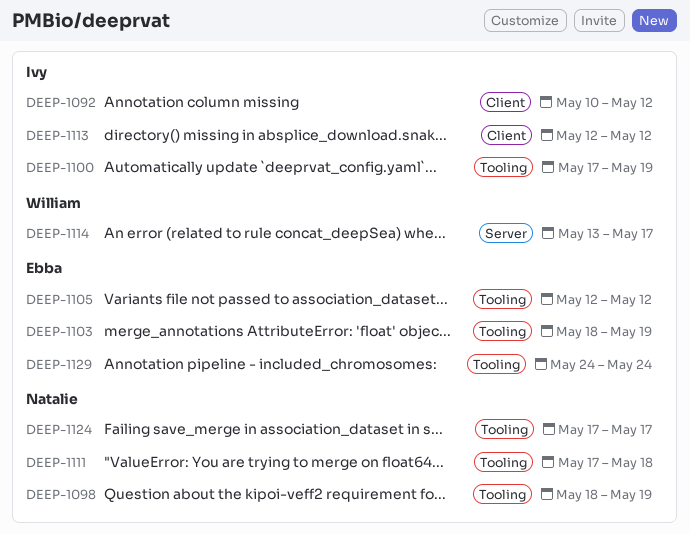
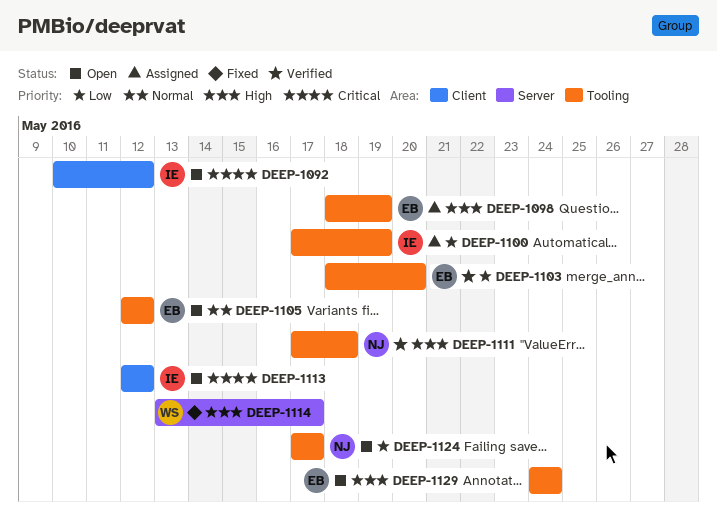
DEEP-1098, owner: Natalie -> Ebba
DEEP-1103, due: May 19 -> May 20

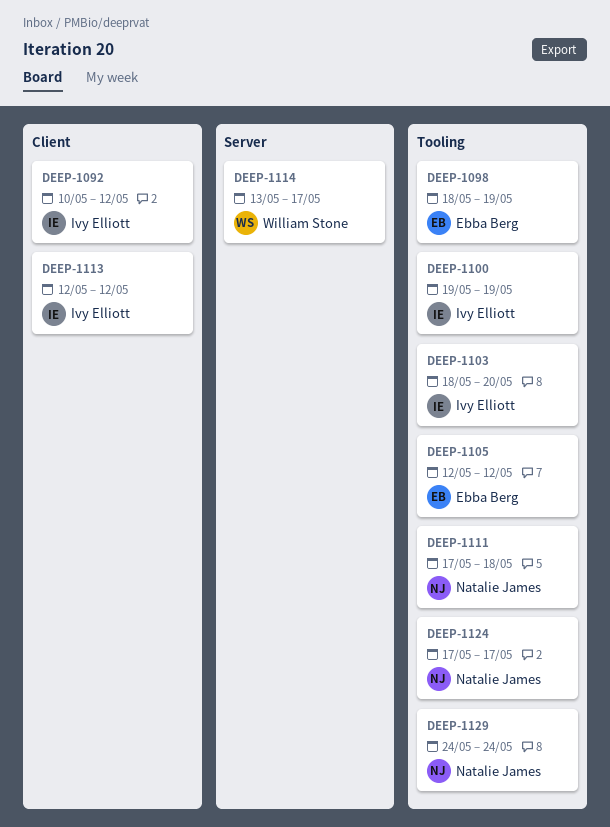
DEEP-1100, start: May 17 -> May 19
DEEP-1103, owner: Ebba Berg -> Ivy Elliott
DEEP-1129, owner: Ebba Berg -> Natalie James

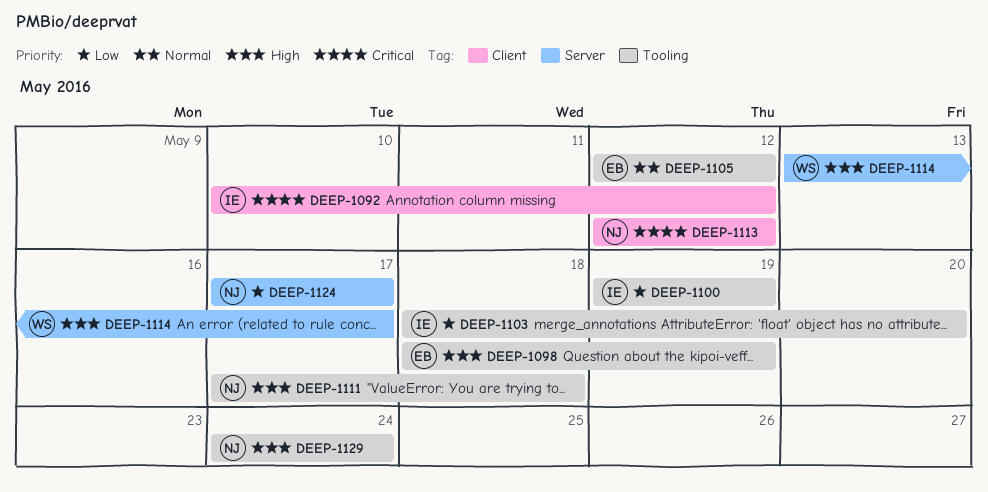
DEEP-1113, owner: Ivy Elliott -> Natalie James
DEEP-1124, label: Tooling -> Server

